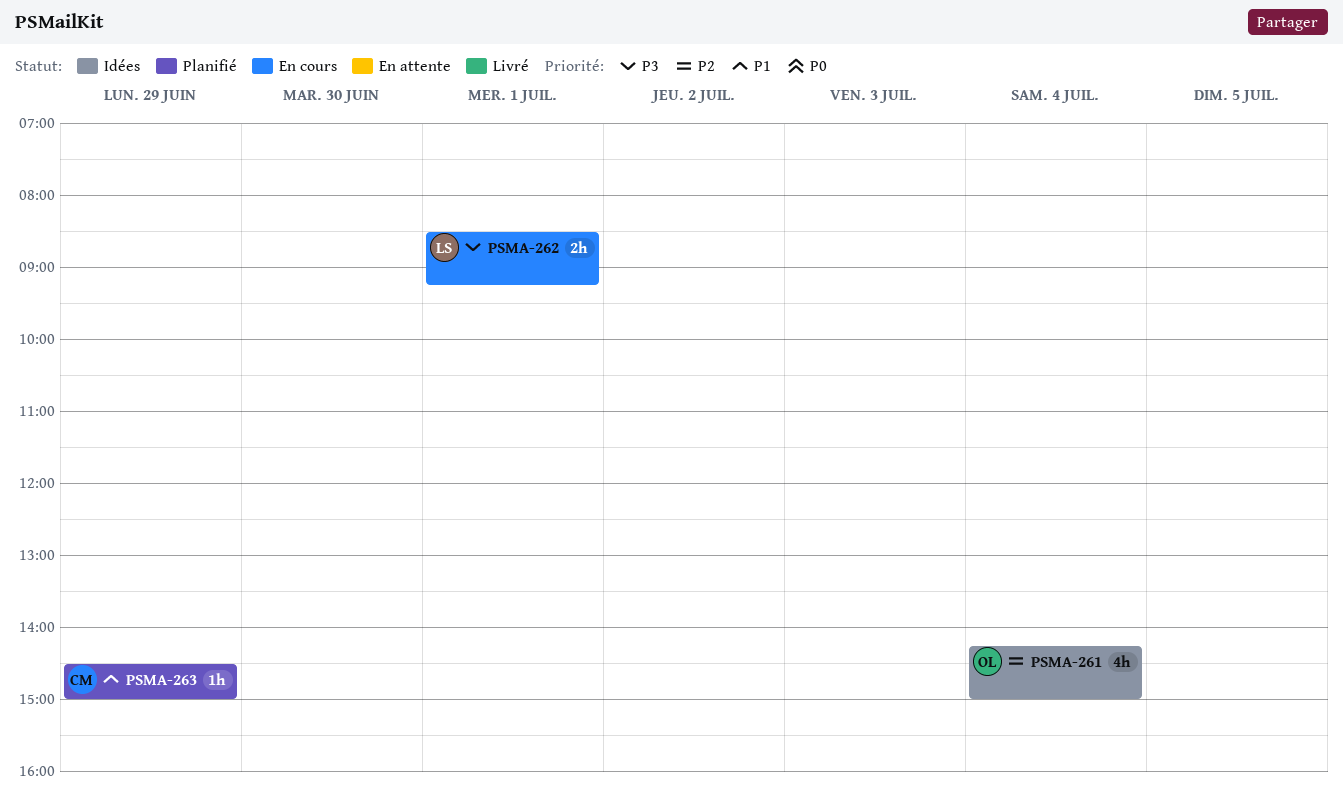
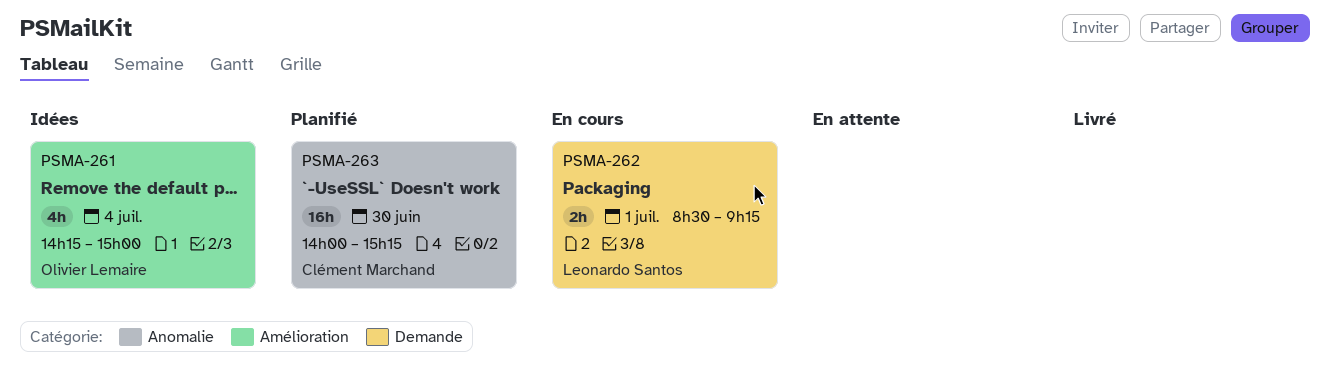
PSMA-263, estimate: 1h -> 16h
PSMA-263, day: Jun 29 -> Jun 30
PSMA-263, begins: 14:30 -> 14:00
PSMA-263, ends: 15:00 -> 15:15

